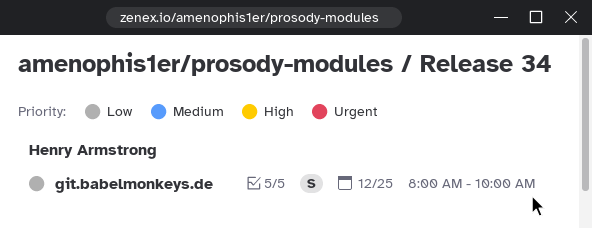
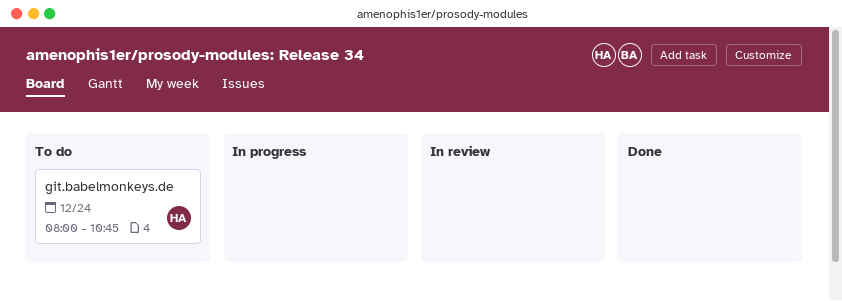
git.babelmonkeys.de, day: Dec 25 -> Dec 24
git.babelmonkeys.de, ends: 10:00 -> 10:45

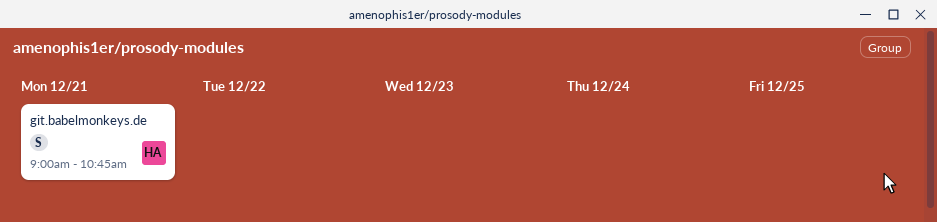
git.babelmonkeys.de, day: Dec 24 -> Dec 21
git.babelmonkeys.de, begins: 08:00 -> 09:00

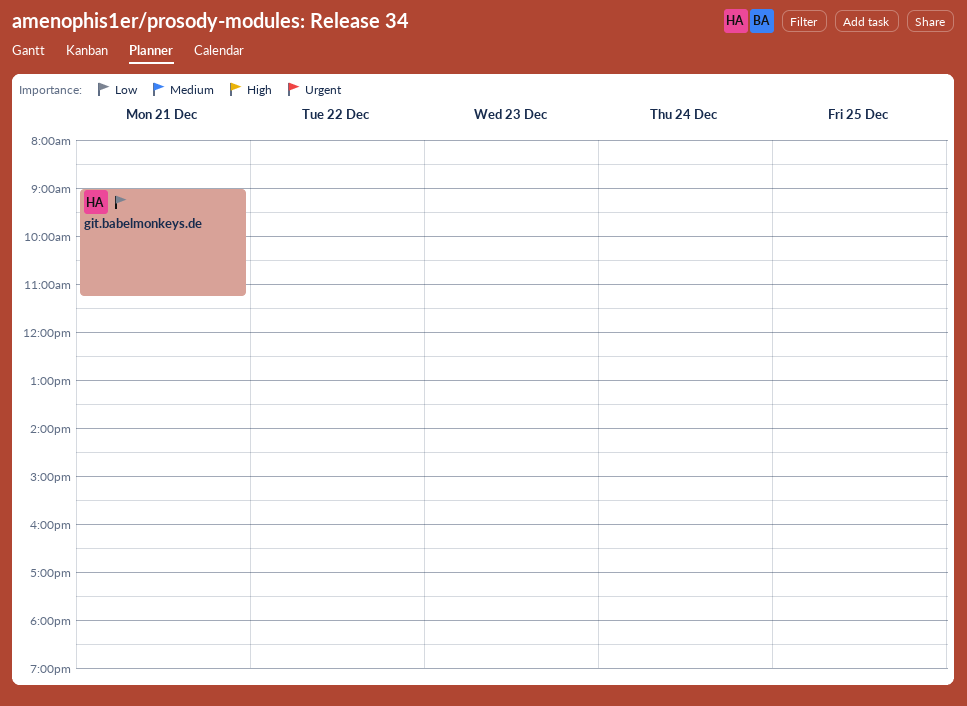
git.babelmonkeys.de, ends: 10:45 -> 11:15

